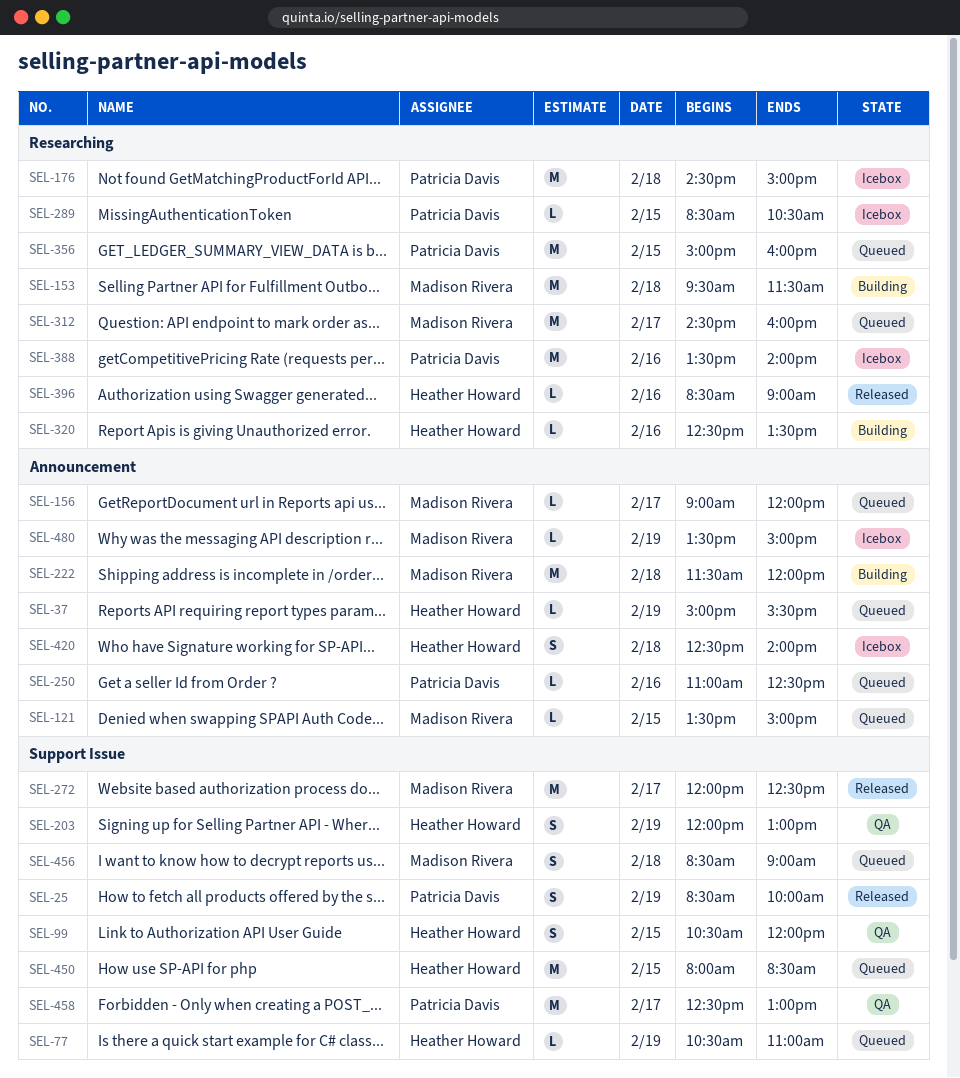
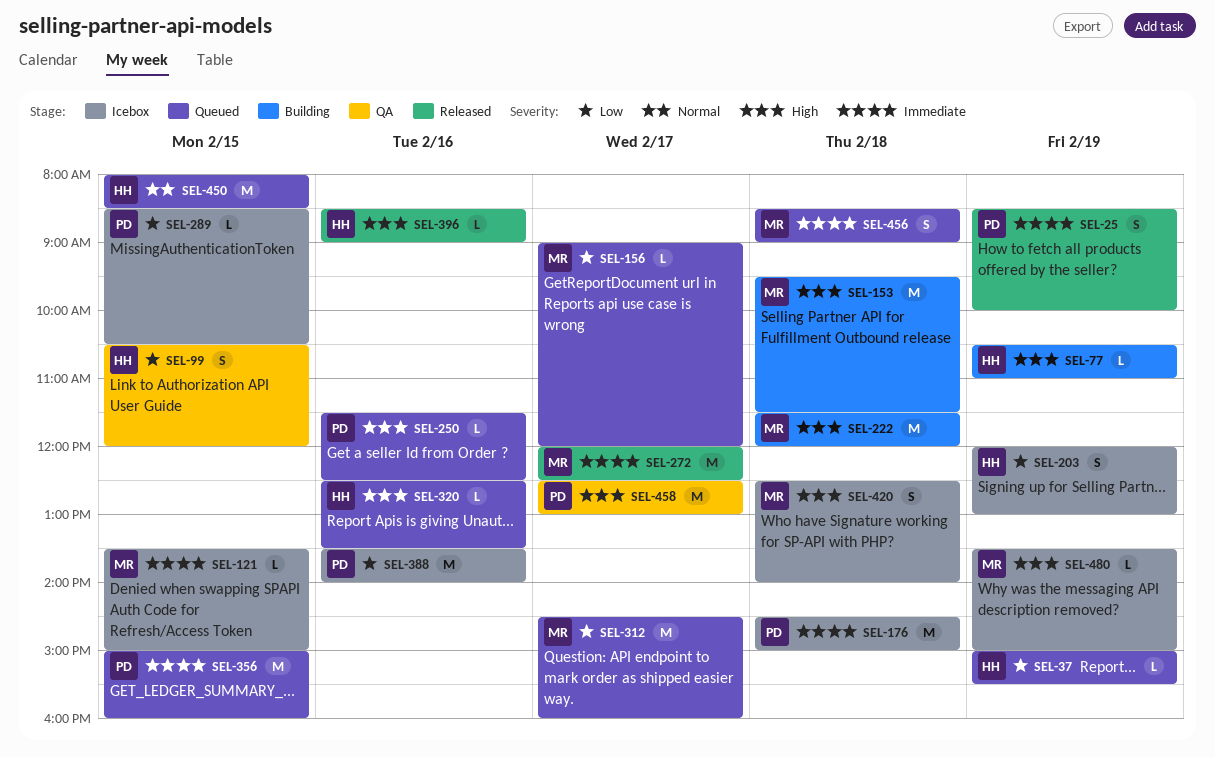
SEL-77, status: Queued -> Building
SEL-121, status: Queued -> Icebox
SEL-203, status: QA -> Icebox
SEL-250, begins: 11:00 -> 11:30
SEL-320, status: Building -> Queued
SEL-420, owner: Heather Howard -> Madison Rivera

